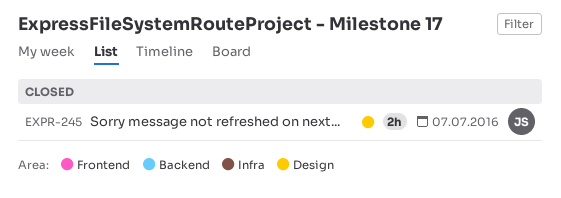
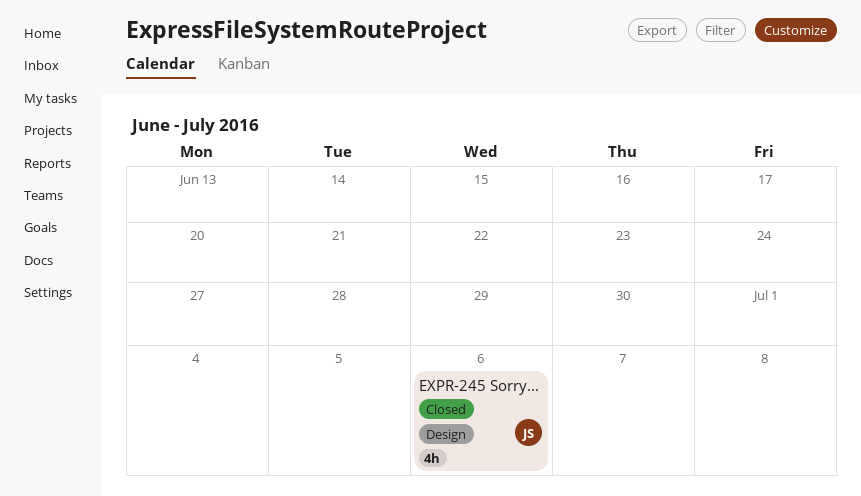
EXPR-245, estimate: 2h -> 4h
EXPR-245, due: Jul 7 -> Jul 6

